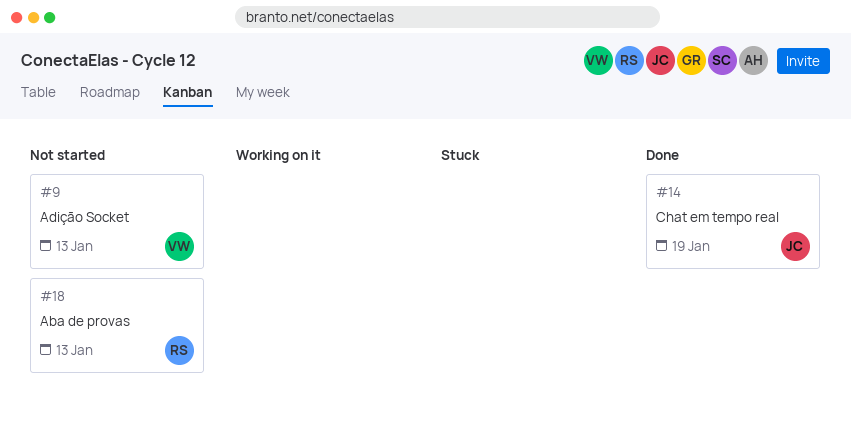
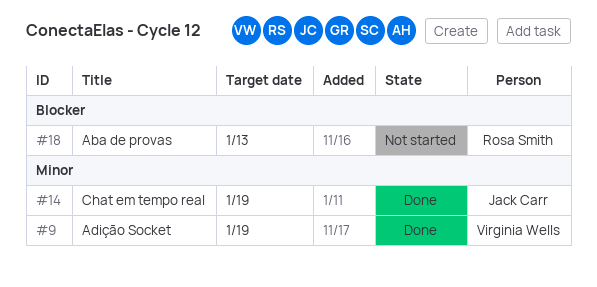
#9, status: Not started -> Done
#9, due: Jan 13 -> Jan 19

